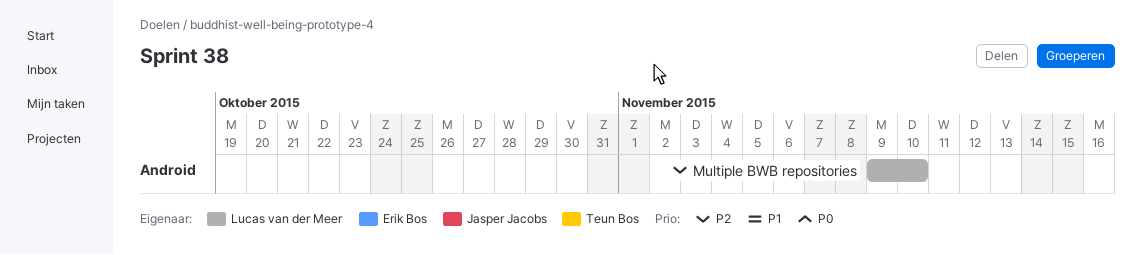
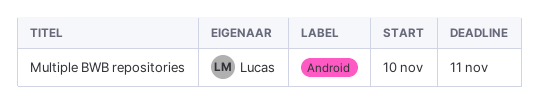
Multiple BWB repositories, start: Nov 9 -> Nov 10
Multiple BWB repositories, due: Nov 10 -> Nov 11

